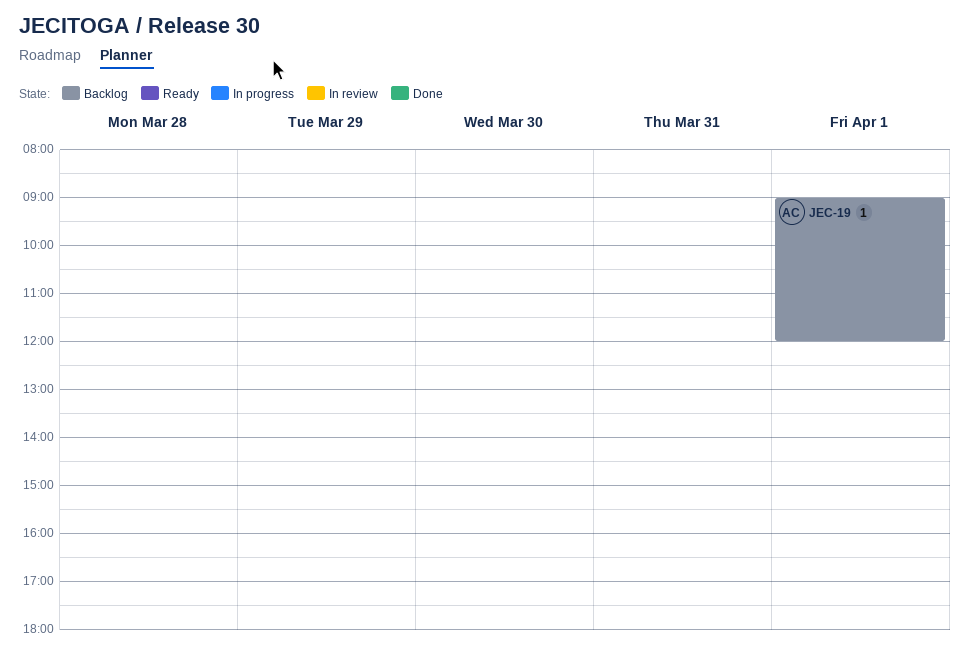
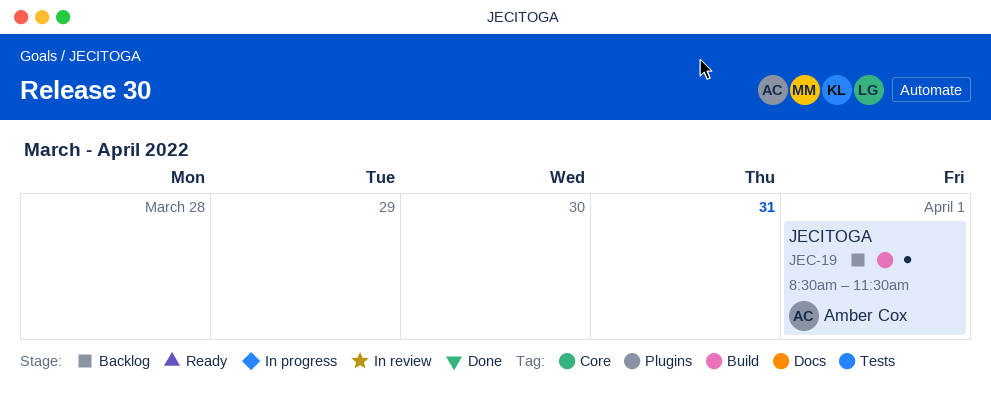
JEC-19, begins: 09:00 -> 08:30
JEC-19, ends: 12:00 -> 11:30

